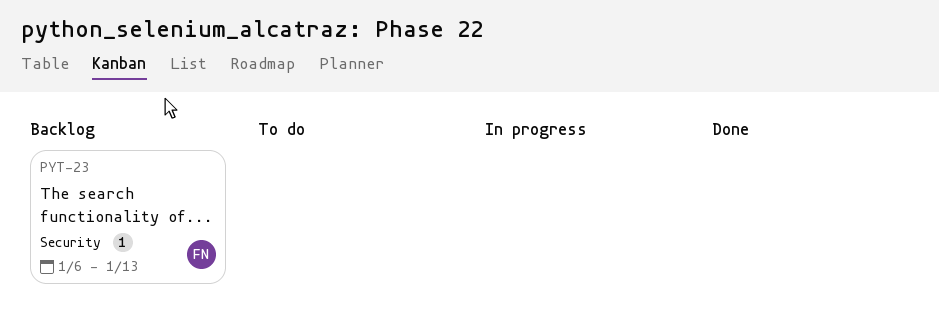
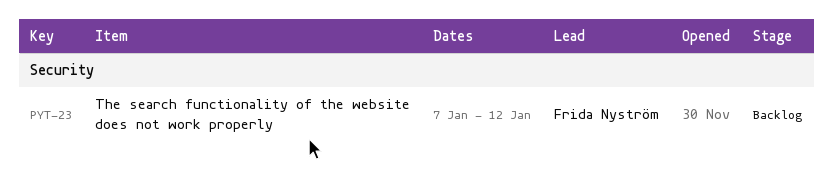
PYT-23, start: Jan 6 -> Jan 7
PYT-23, due: Jan 13 -> Jan 12

